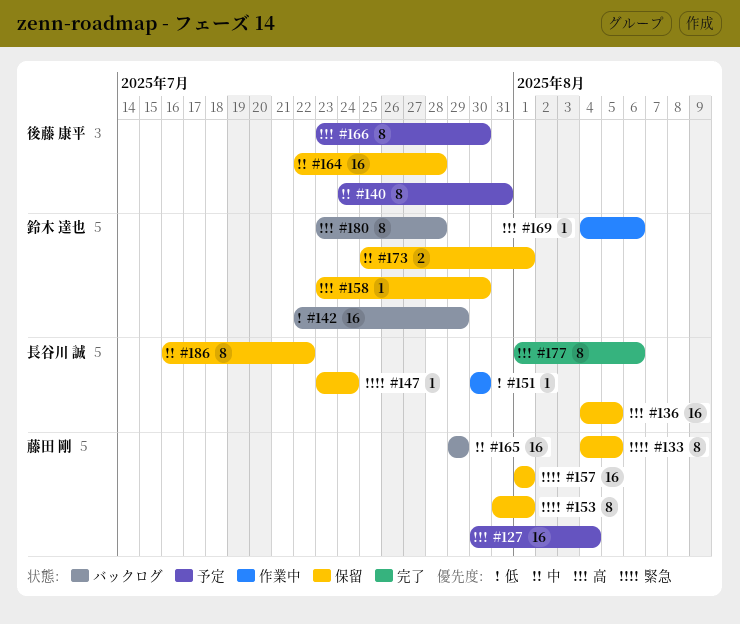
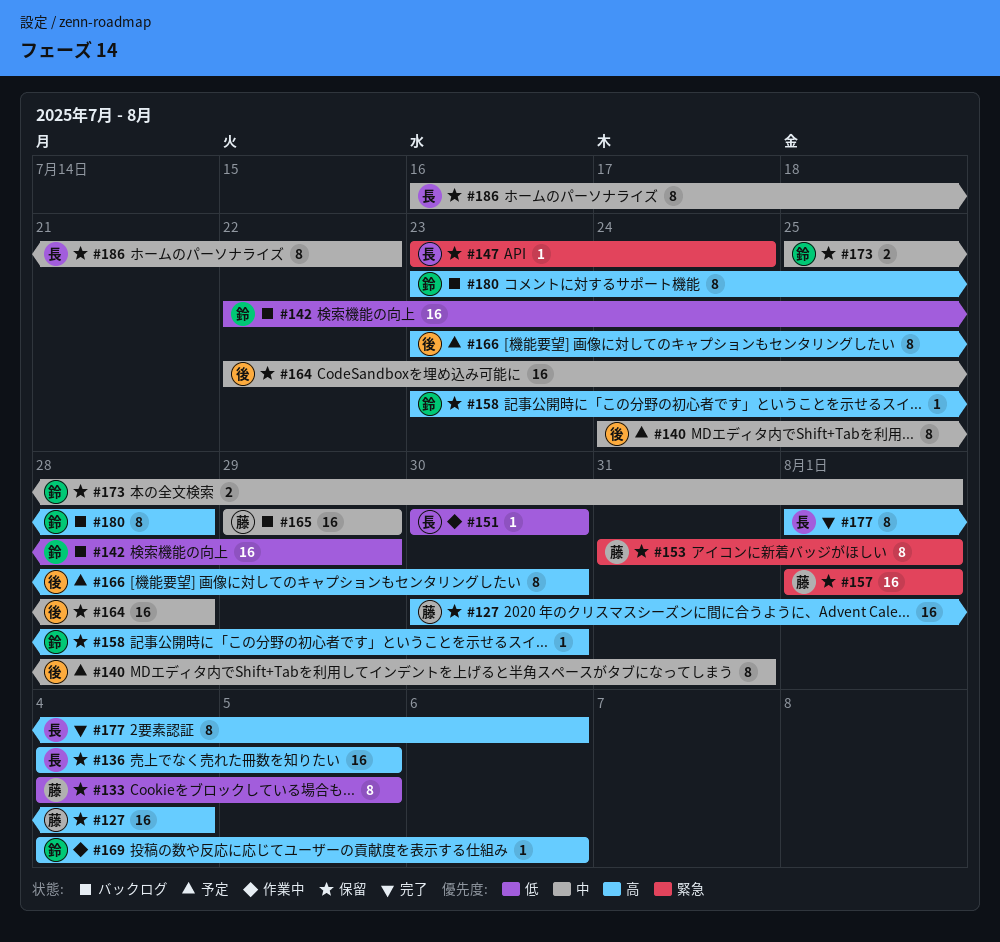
#127, status: 予定 -> 保留
#133, priority: 緊急 -> 低

